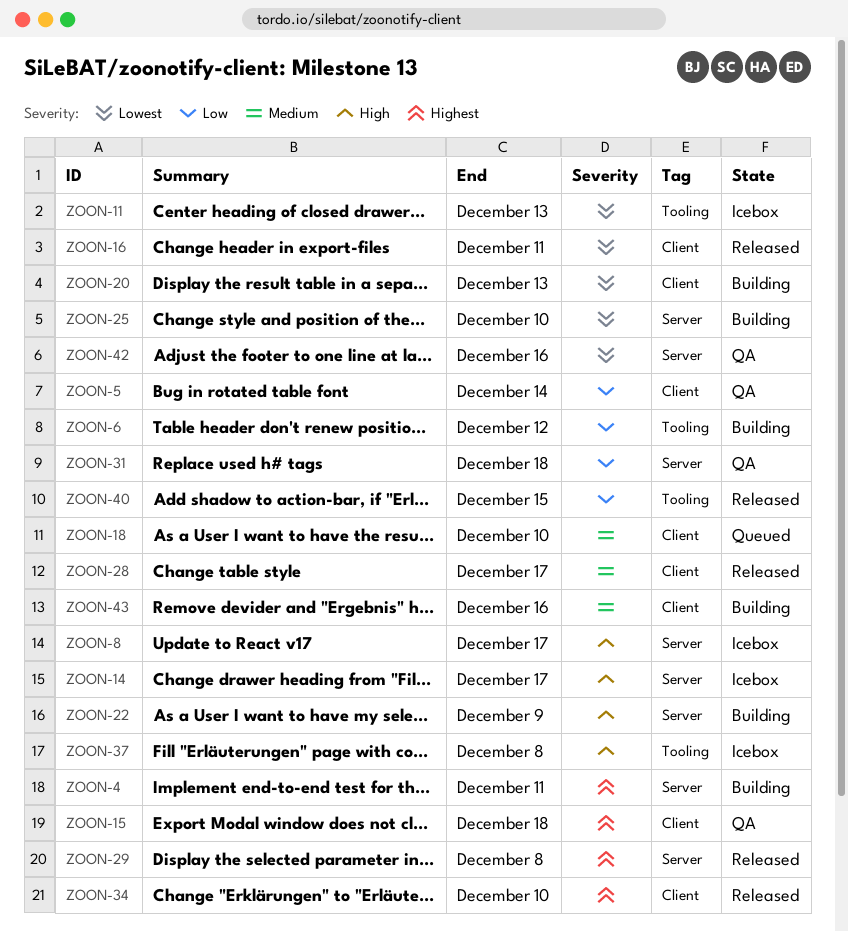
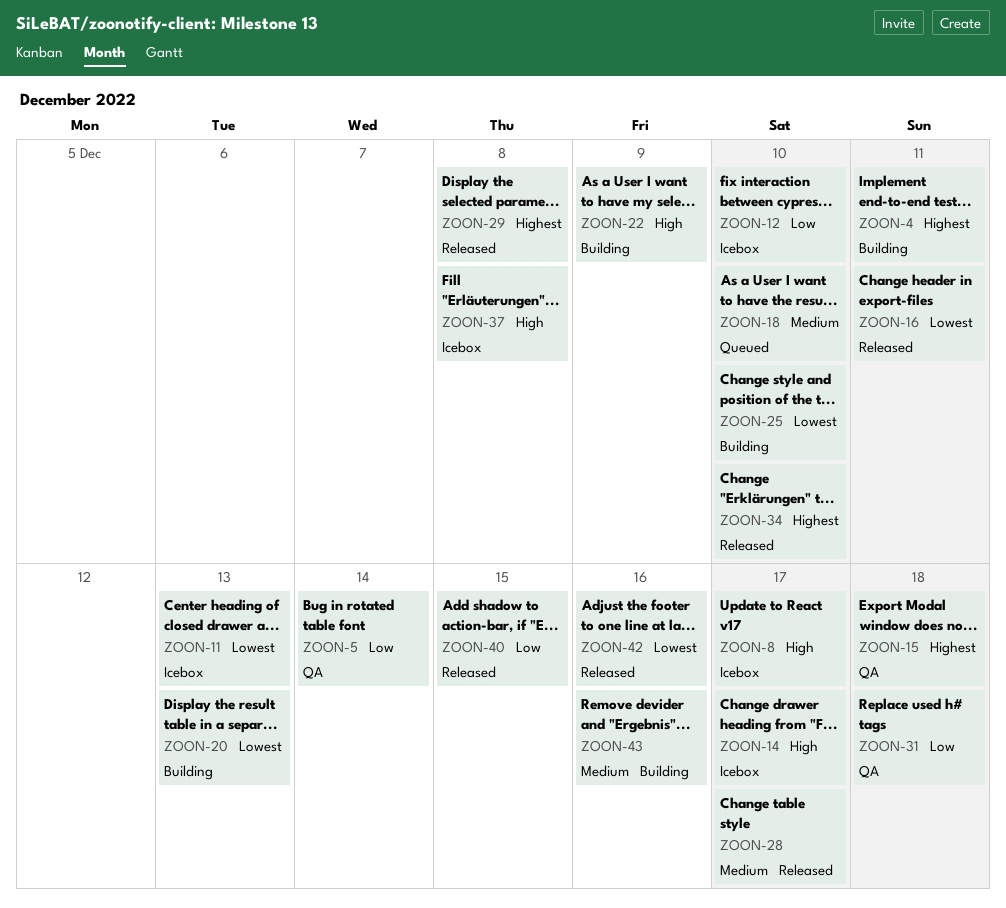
ZOON-6: present -> none
ZOON-12: none -> present
ZOON-42, status: QA -> Released

